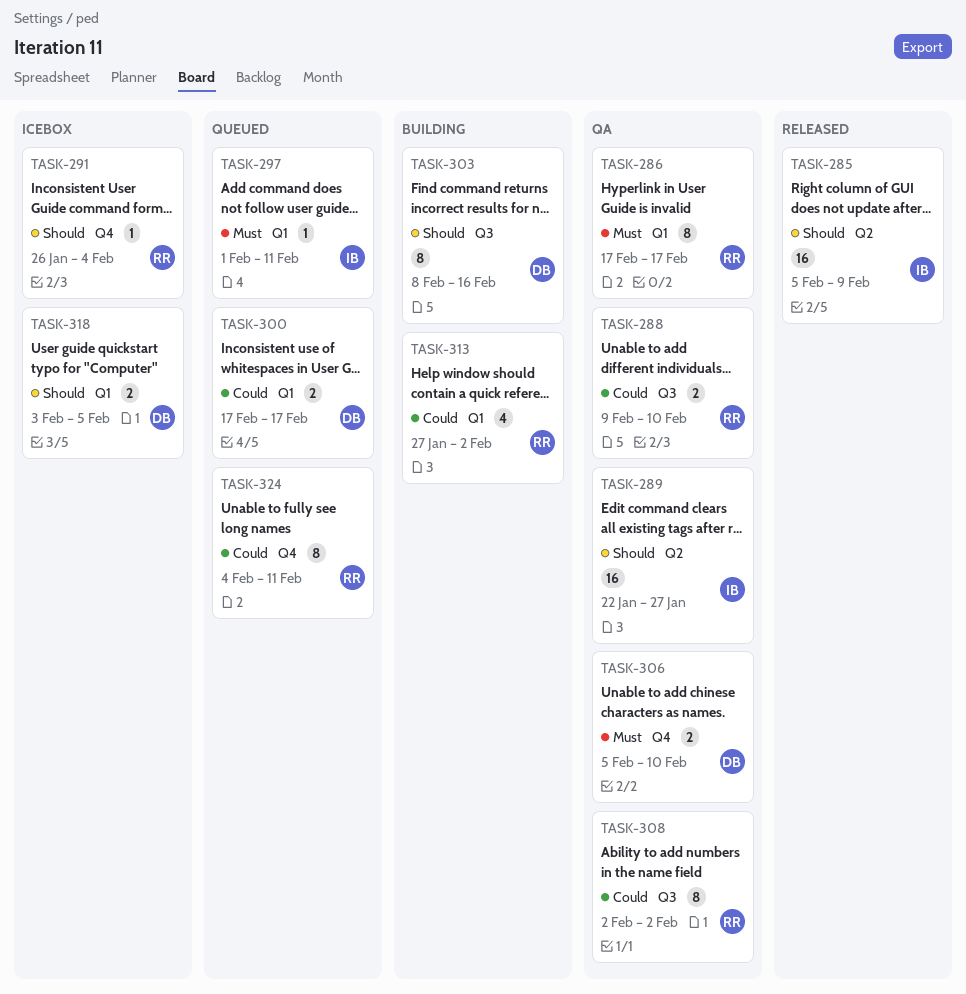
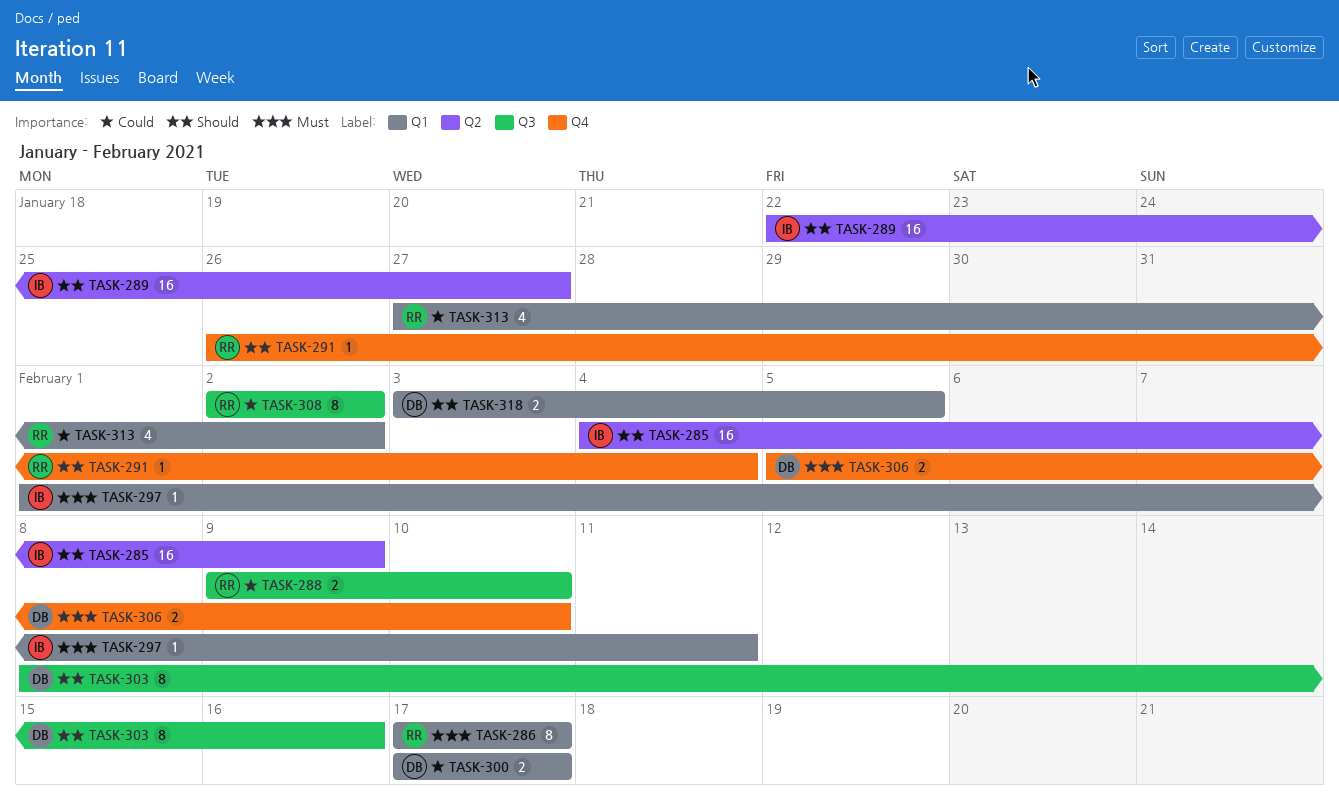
TASK-285, start: Feb 5 -> Feb 4
TASK-324: present -> none

